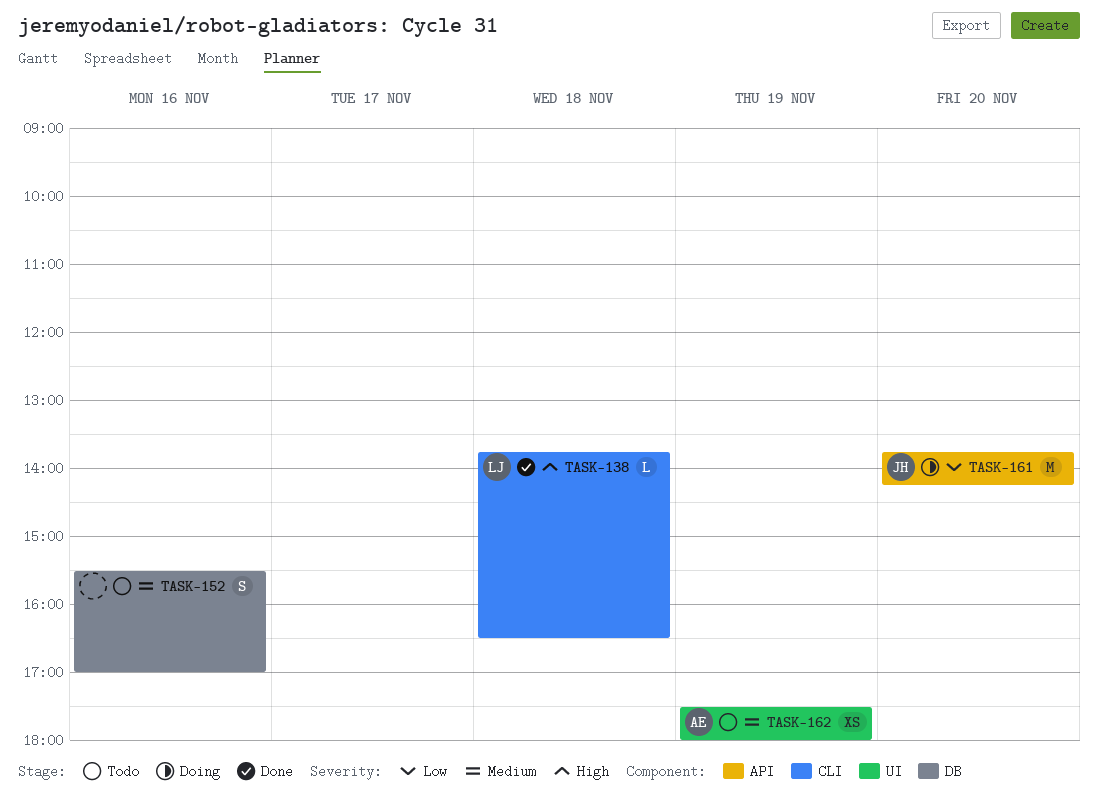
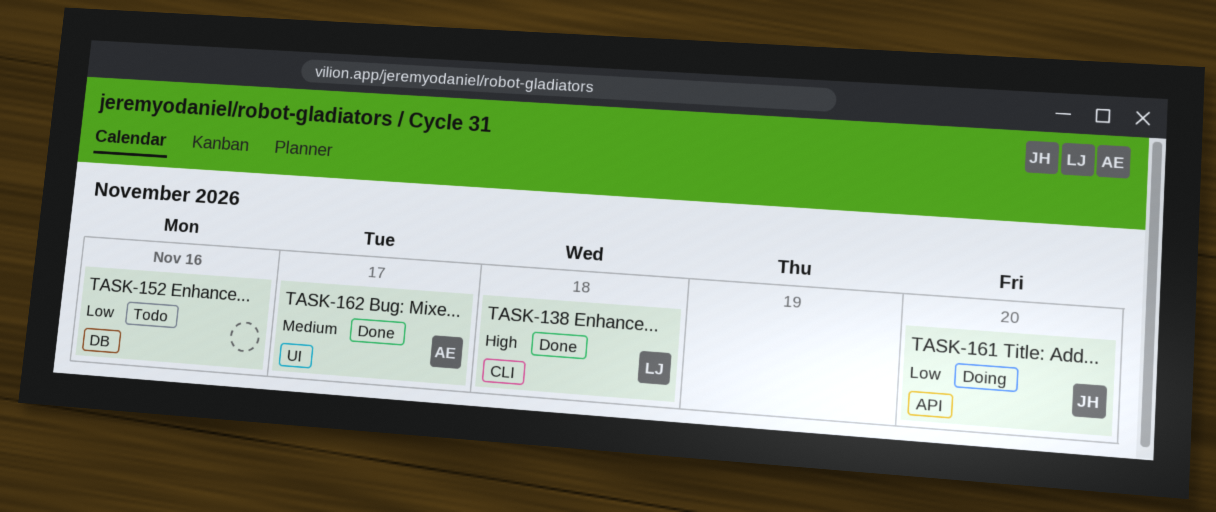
TASK-152, priority: Medium -> Low
TASK-162, status: Todo -> Done
TASK-162, day: Nov 19 -> Nov 17

